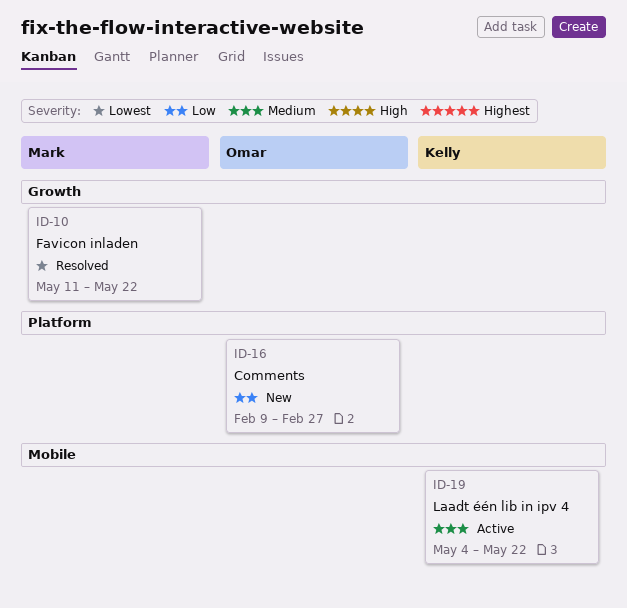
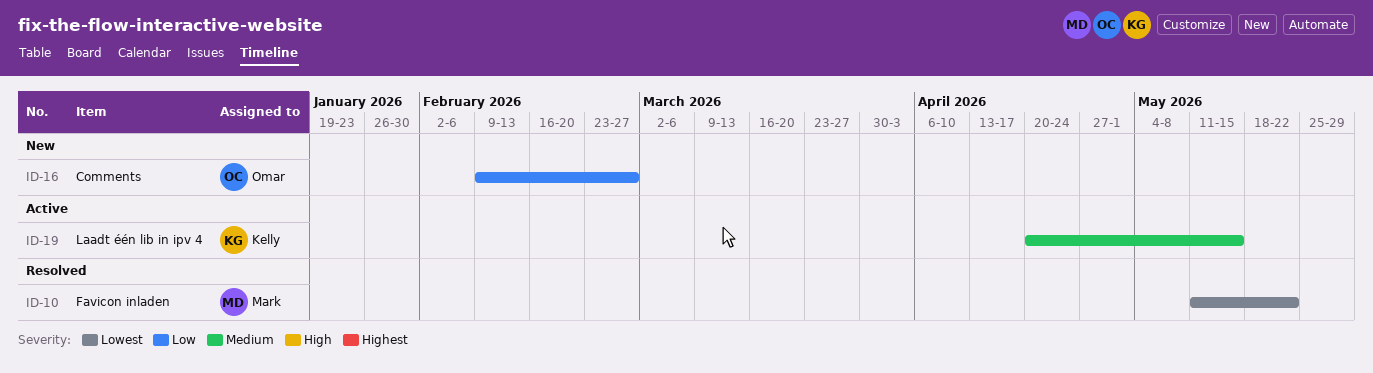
ID-19, start: May 4 -> Apr 20
ID-19, due: May 22 -> May 15

